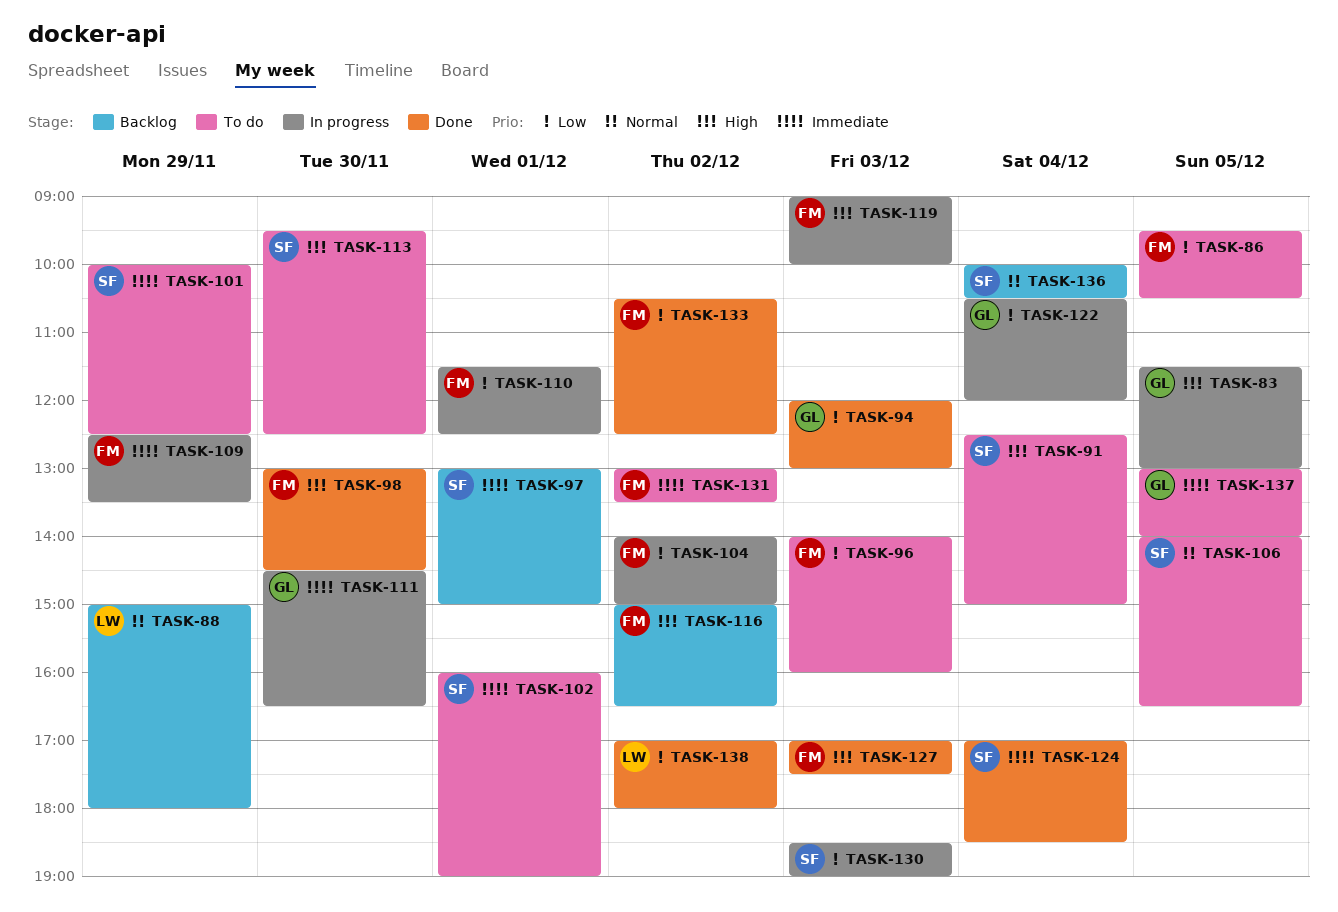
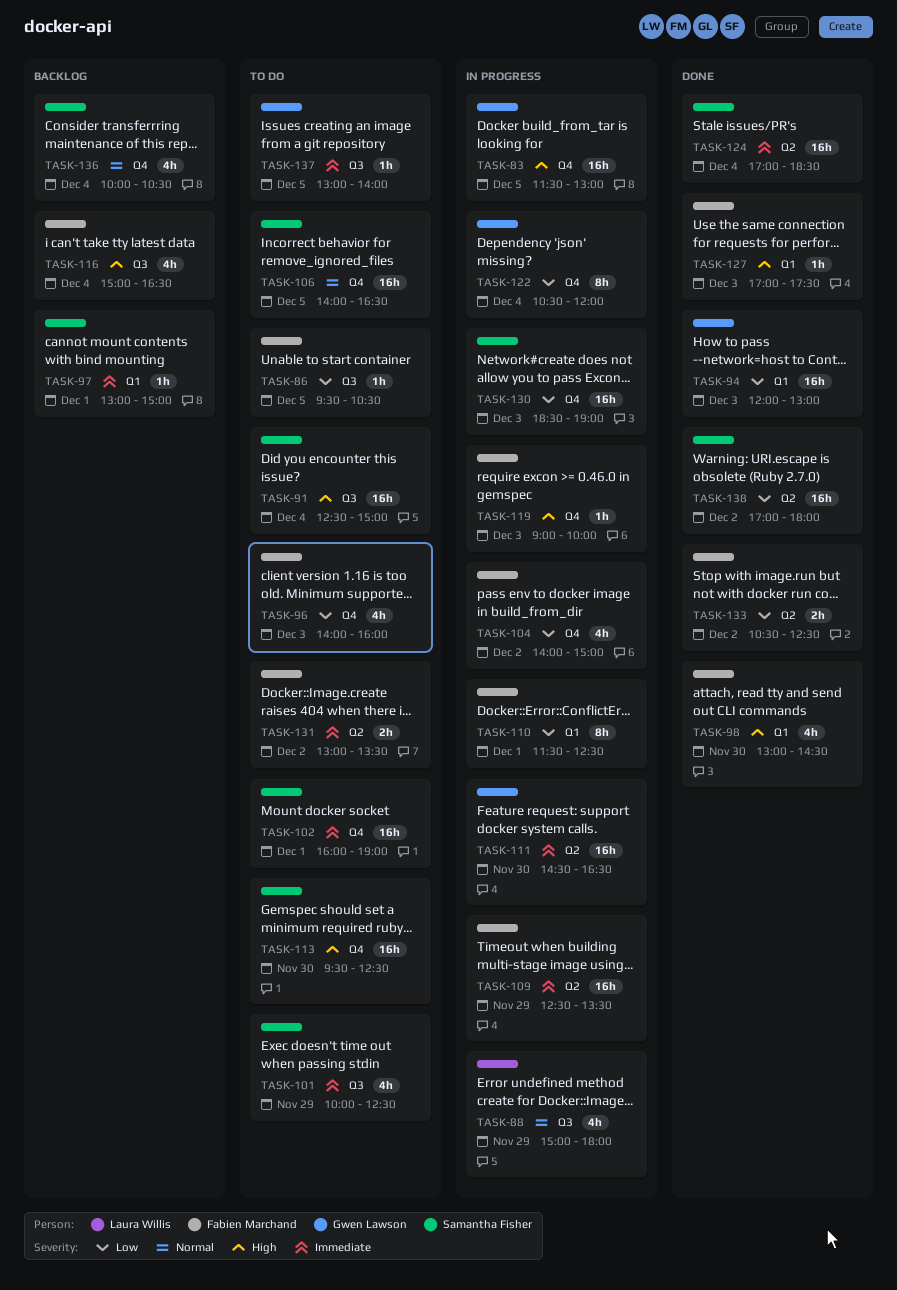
TASK-88, status: Backlog -> In progress
TASK-116, day: Dec 2 -> Dec 4
TASK-138, owner: Laura Willis -> Samantha Fisher

